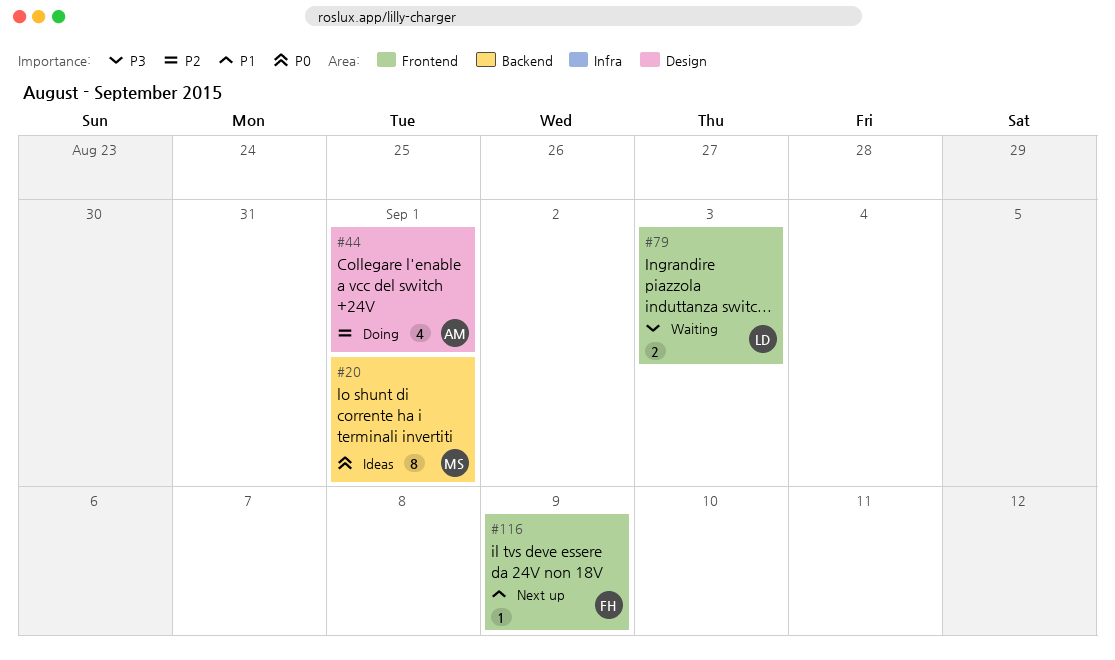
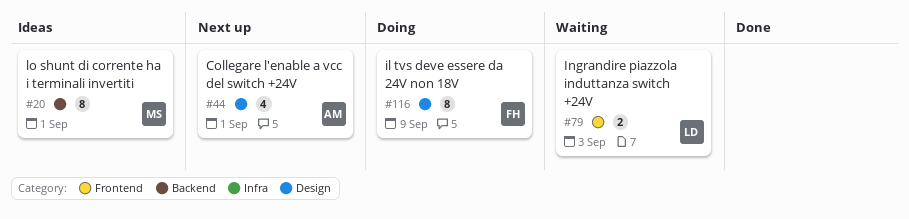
#44, status: Doing -> Next up
#116, status: Next up -> Doing
#116, label: Frontend -> Design
#116, estimate: 1 -> 8

